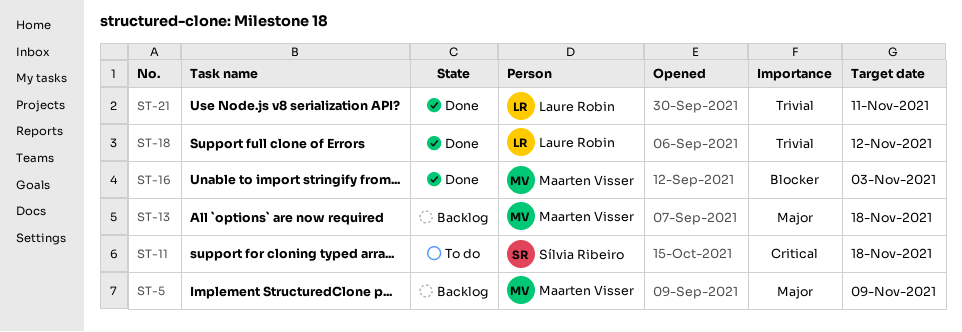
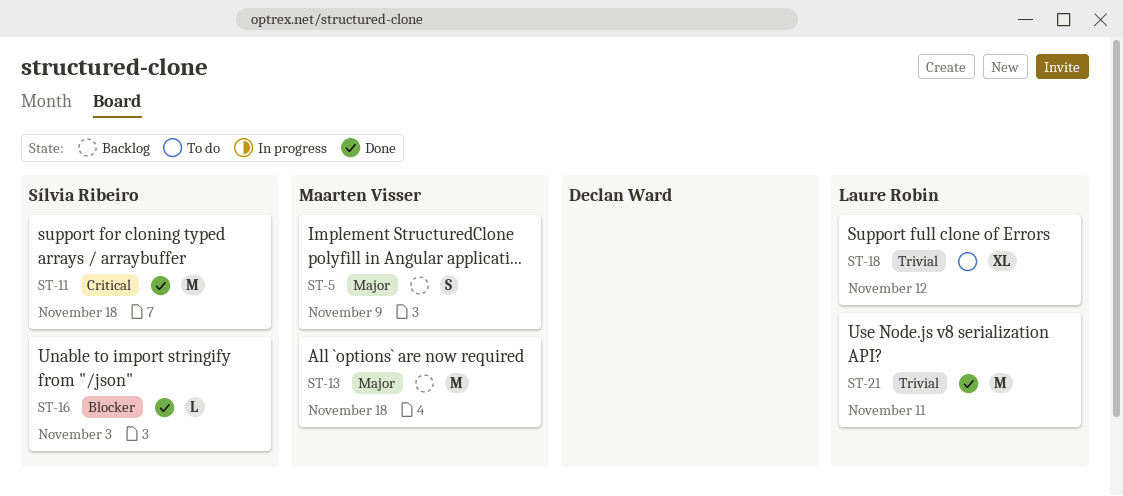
ST-11, status: To do -> Done
ST-16, owner: Maarten Visser -> Sílvia Ribeiro
ST-18, status: Done -> To do

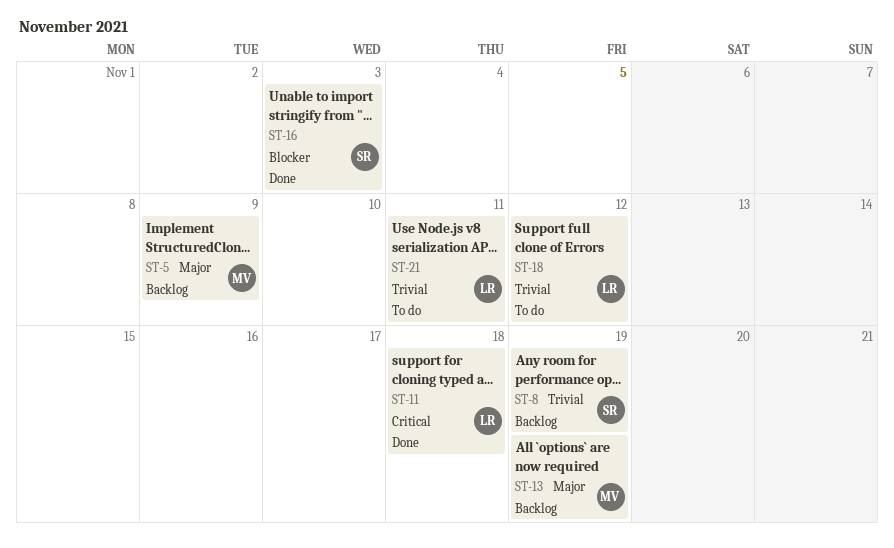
ST-8: none -> present
ST-11, owner: Sílvia Ribeiro -> Laure Robin
ST-13, due: Nov 18 -> Nov 19
ST-21, status: Done -> To do

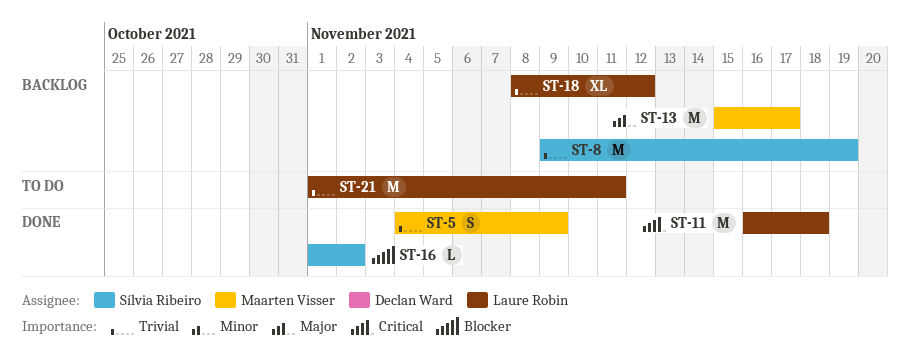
ST-5, status: Backlog -> Done
ST-5, priority: Major -> Trivial
ST-13, due: Nov 19 -> Nov 17
ST-16, due: Nov 3 -> Nov 2
ST-18, status: To do -> Backlog

